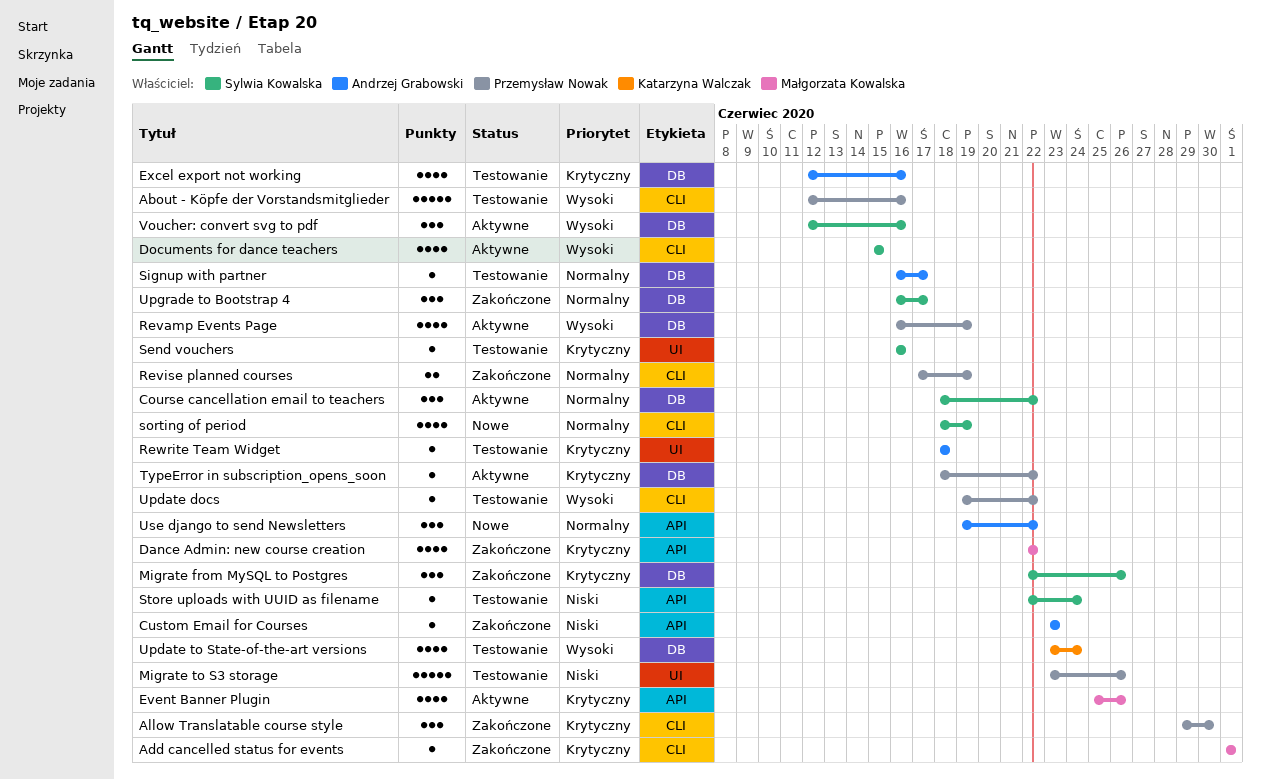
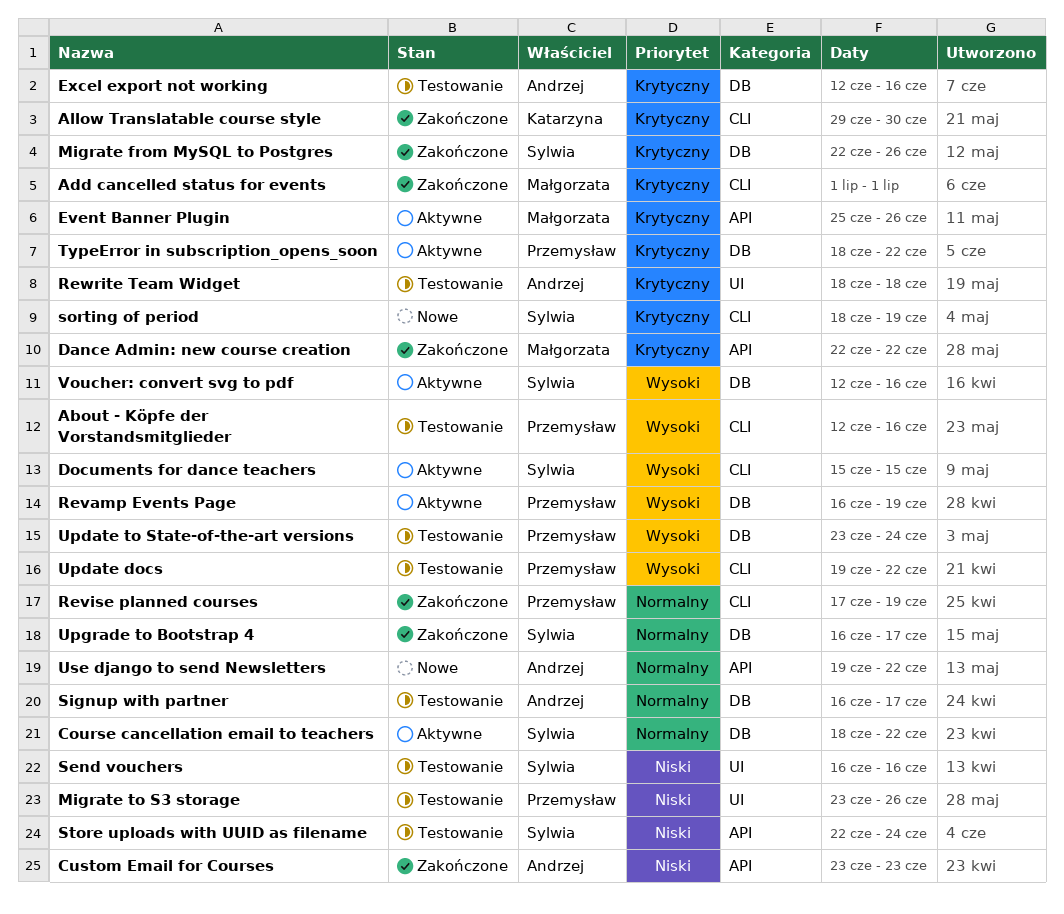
Allow Translatable course style, owner: Przemysław Nowak -> Katarzyna Walczak
Send vouchers, priority: Krytyczny -> Niski
sorting of period, priority: Normalny -> Krytyczny
Update to State-of-the-art versions, owner: Katarzyna Walczak -> Przemysław Nowak

